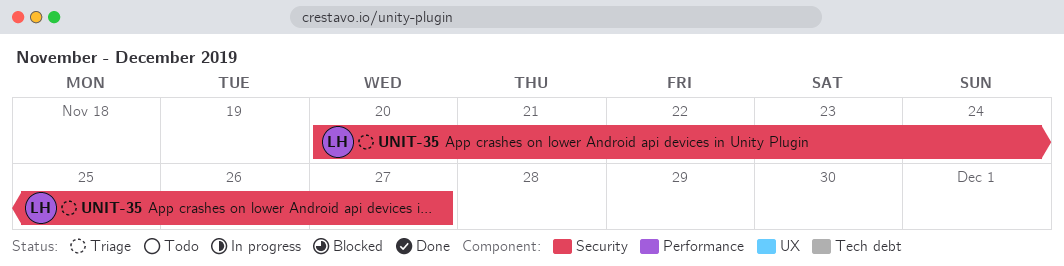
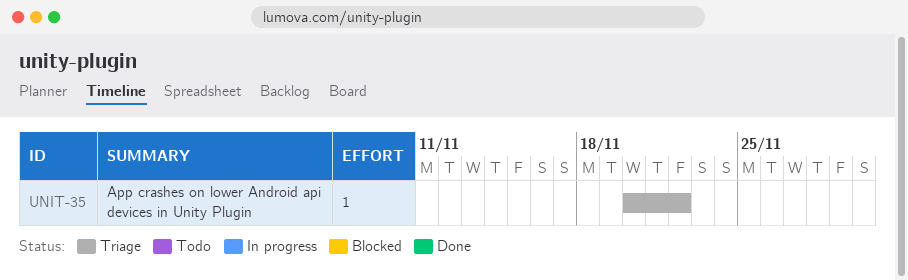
UNIT-35, due: Nov 27 -> Nov 22

